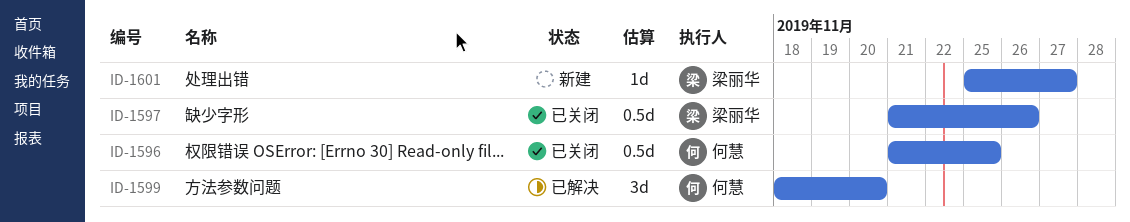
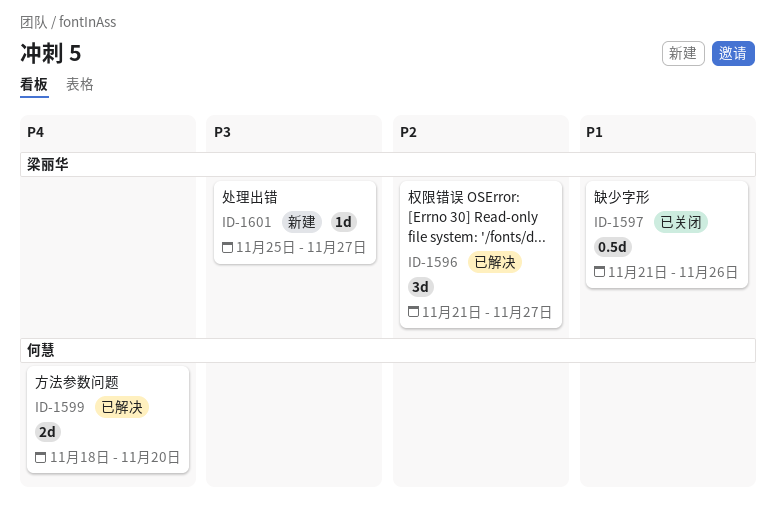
ID-1596, status: 已关闭 -> 已解决
ID-1596, owner: 何慧 -> 梁丽华
ID-1596, estimate: 0.5d -> 3d
ID-1596, due: Nov 25 -> Nov 27
ID-1599, estimate: 3d -> 2d

